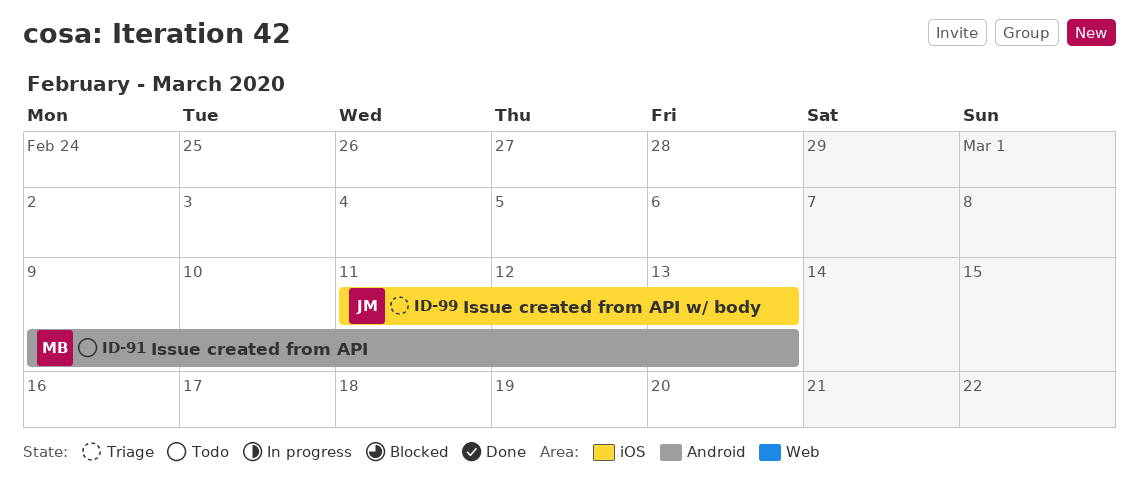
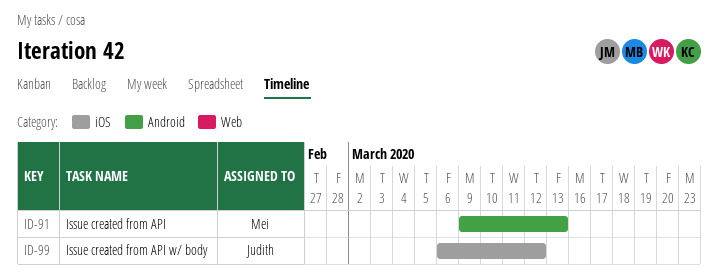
ID-99, start: Mar 11 -> Mar 6
ID-99, due: Mar 13 -> Mar 12

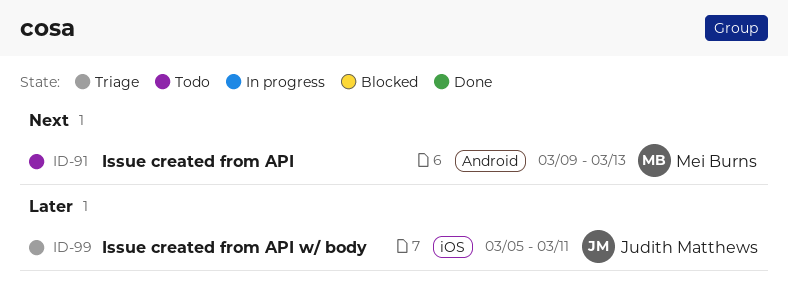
ID-99, start: Mar 6 -> Mar 5
ID-99, due: Mar 12 -> Mar 11

